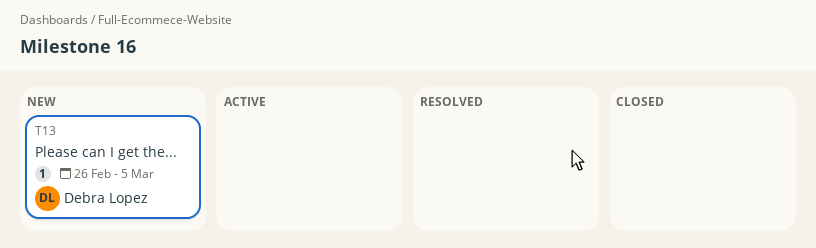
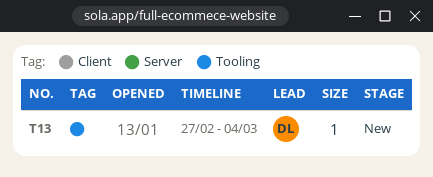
T13, start: Feb 26 -> Feb 27
T13, due: Mar 5 -> Mar 4

